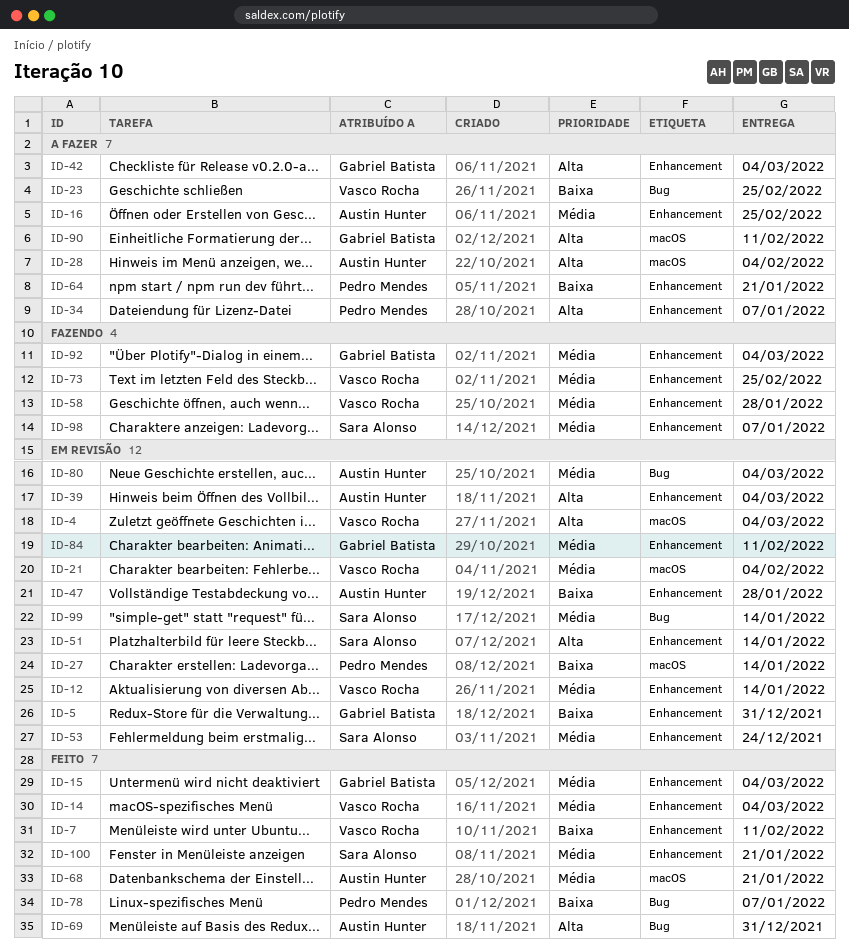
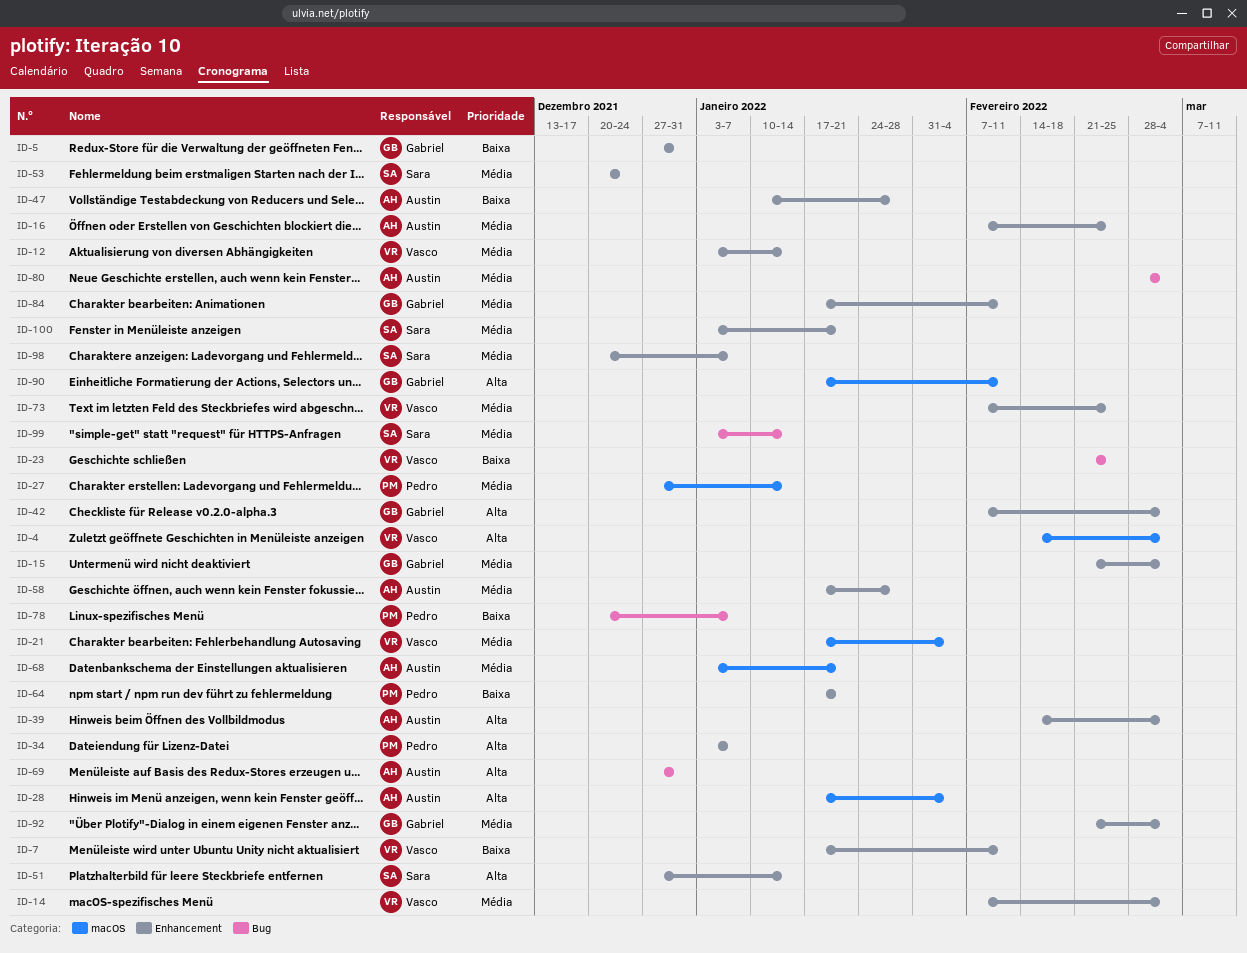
ID-27, priority: Baixa -> Média
ID-58, owner: Vasco Rocha -> Austin Hunter

